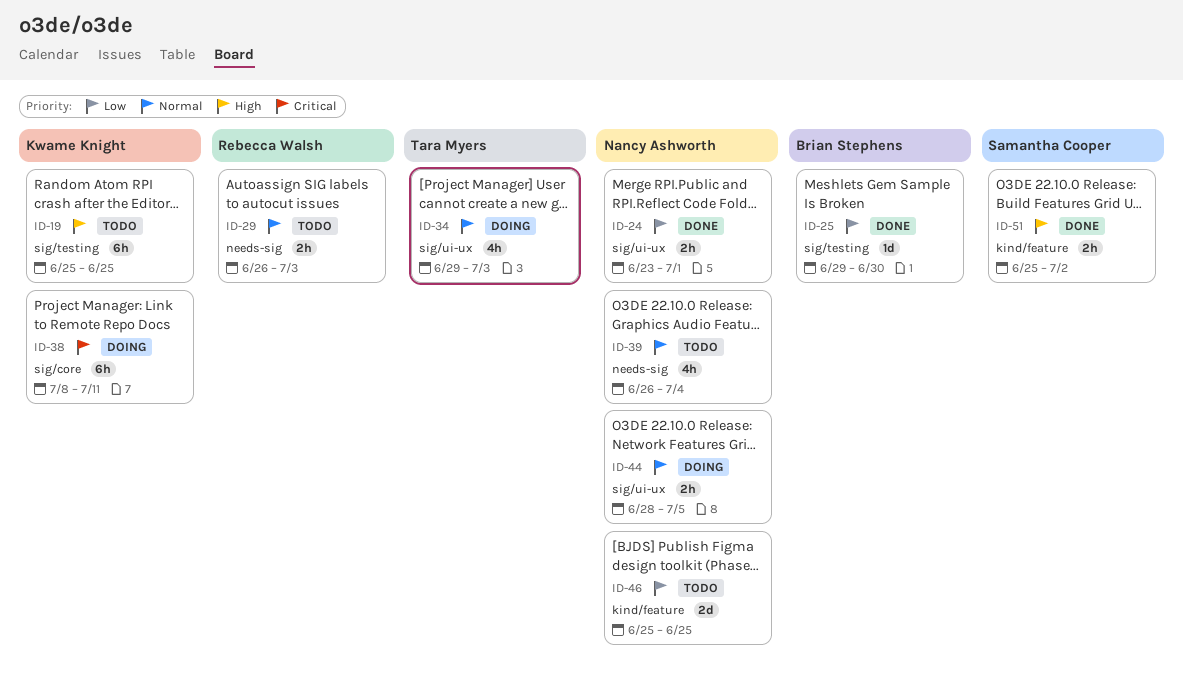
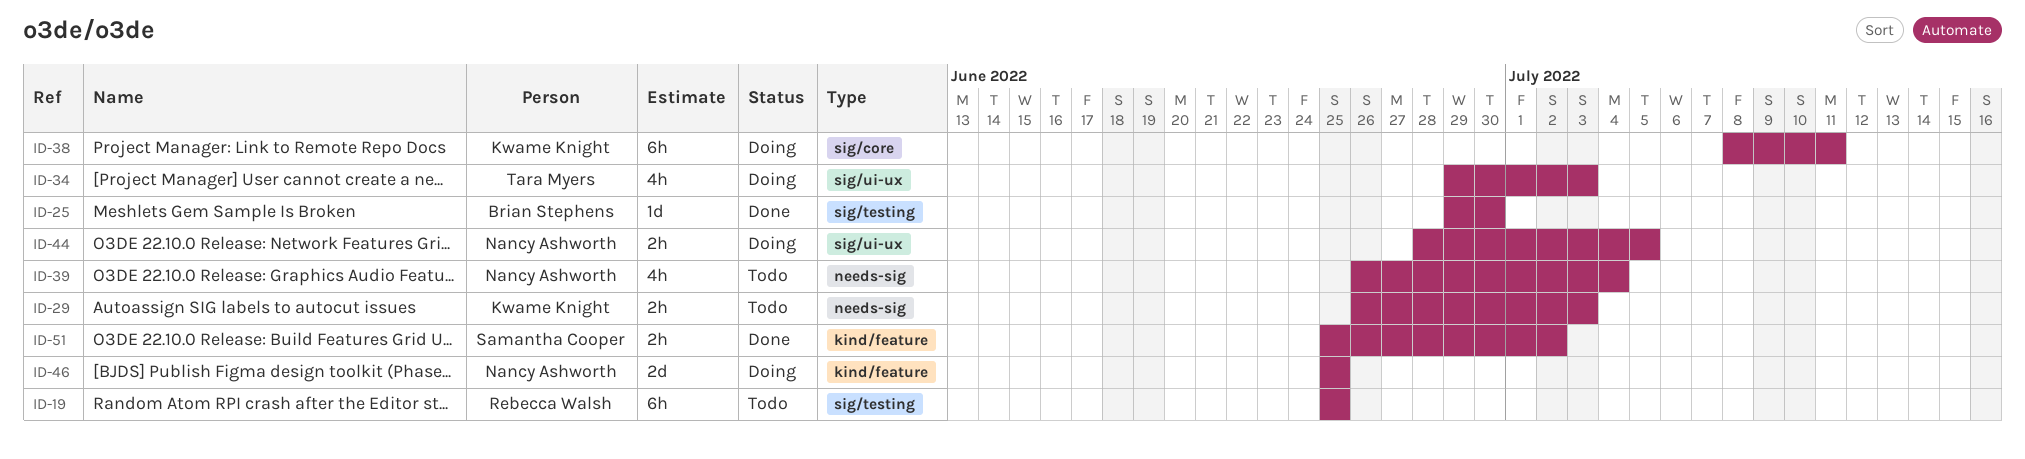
ID-19, owner: Kwame Knight -> Rebecca Walsh
ID-24: present -> none
ID-29, owner: Rebecca Walsh -> Kwame Knight
ID-46, status: Todo -> Doing

